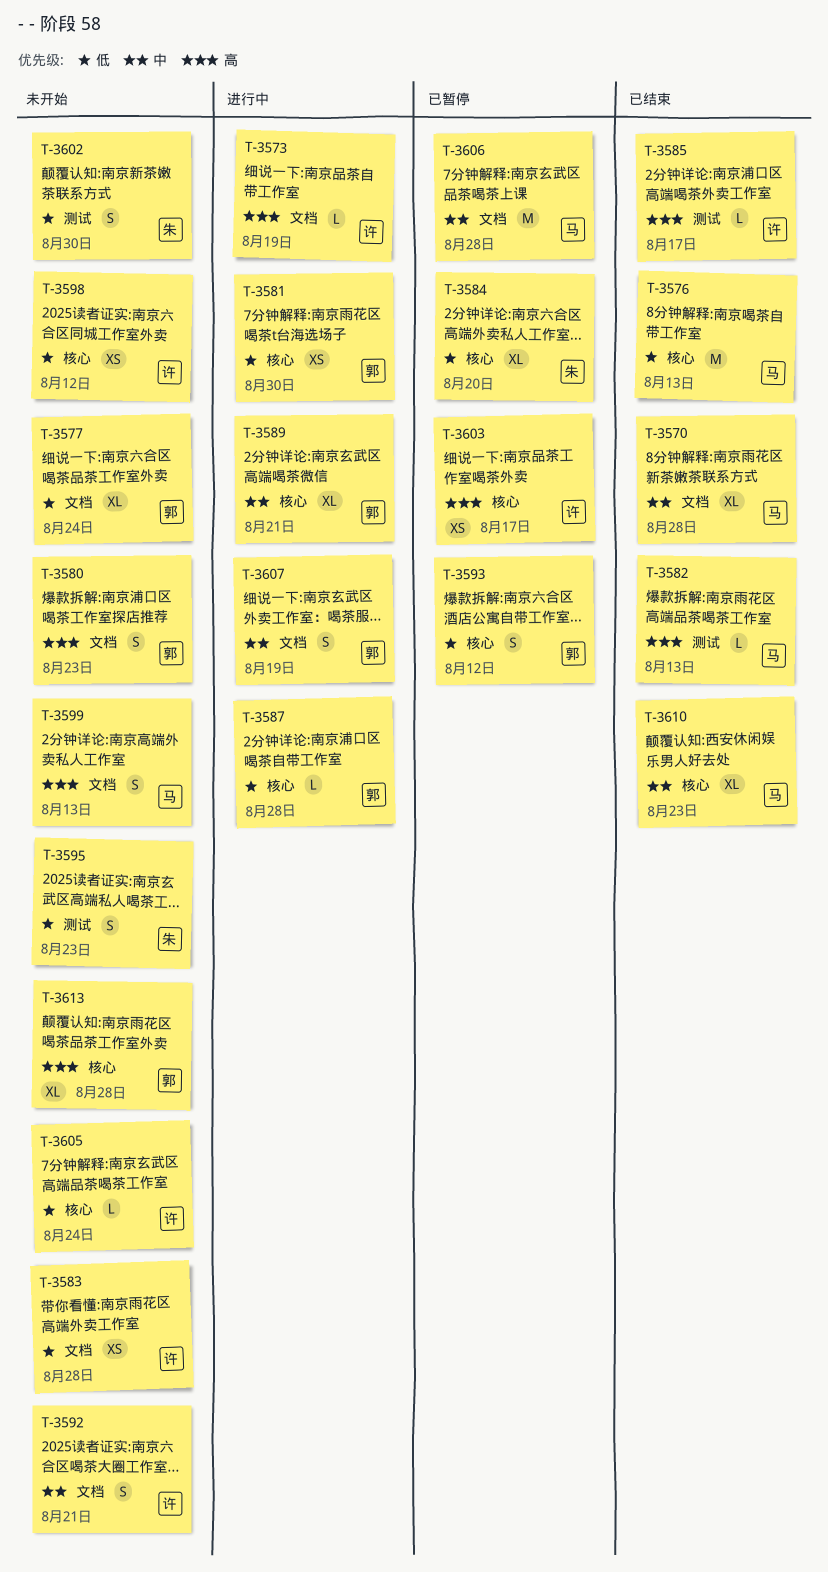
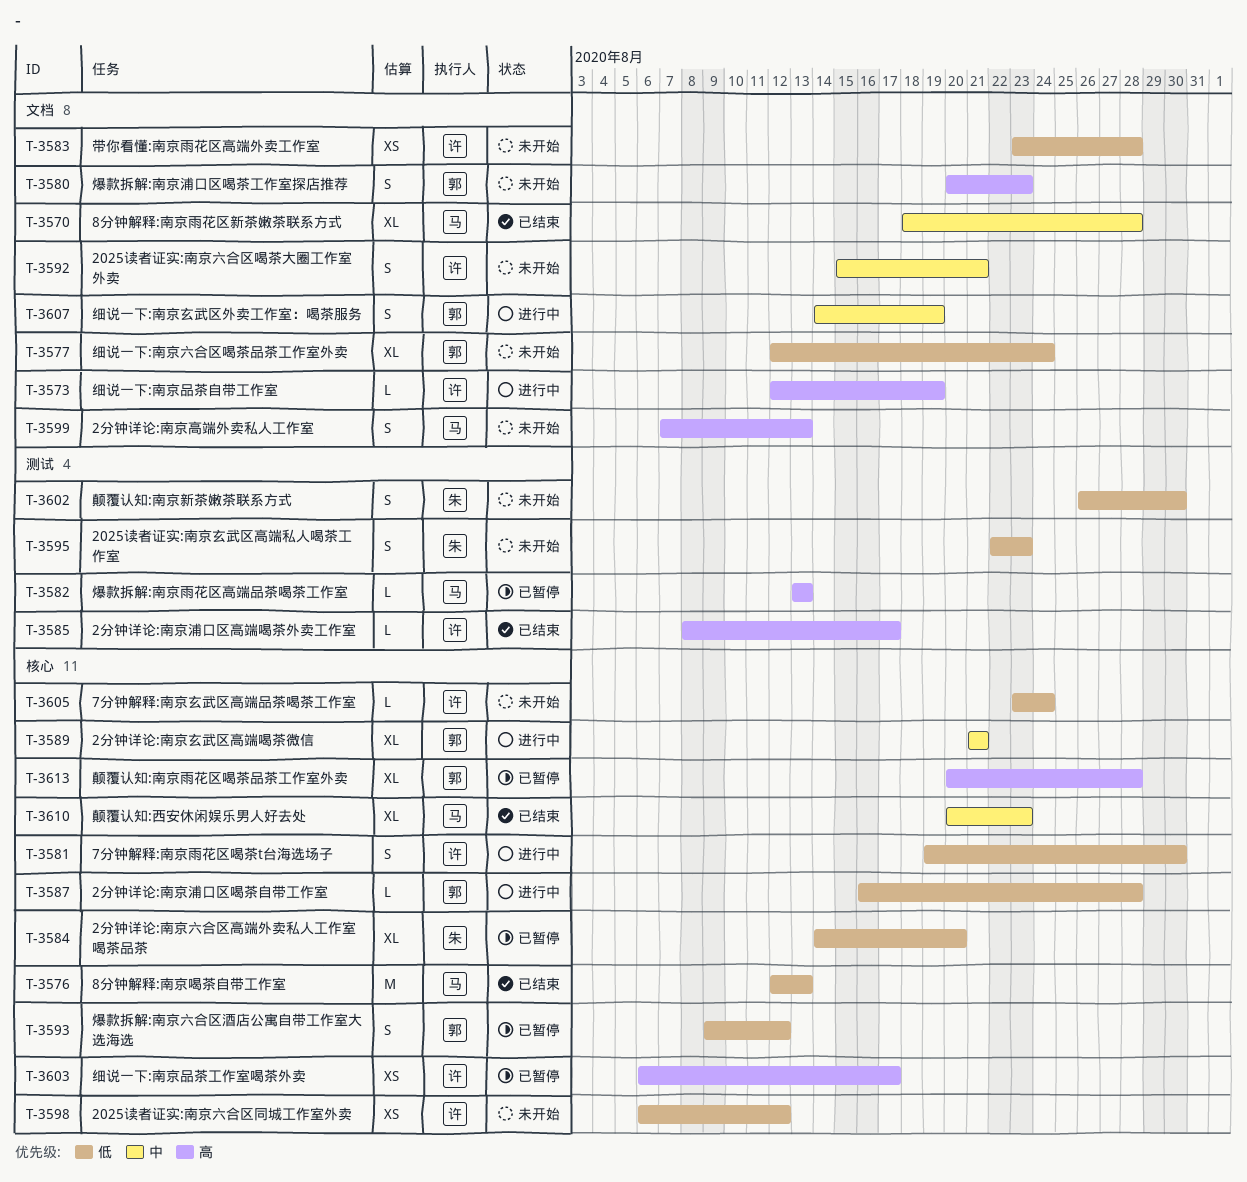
T-3581, owner: 郭 -> 许
T-3581, estimate: XS -> S
T-3582, status: 已结束 -> 已暂停
T-3606: present -> none
T-3613, status: 未开始 -> 已暂停

